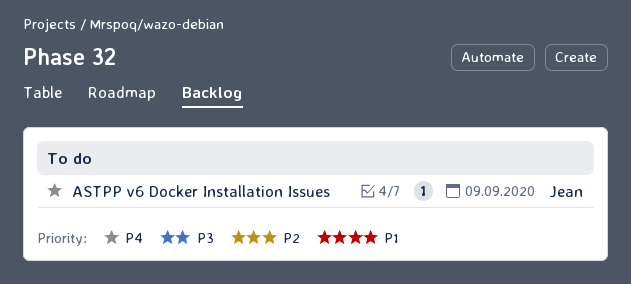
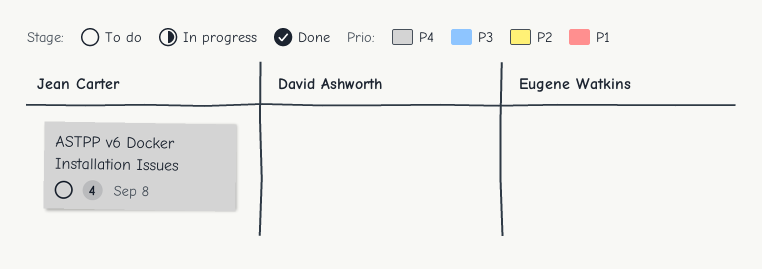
ASTPP v6 Docker Installation Issues, estimate: 1 -> 4
ASTPP v6 Docker Installation Issues, due: Sep 9 -> Sep 8

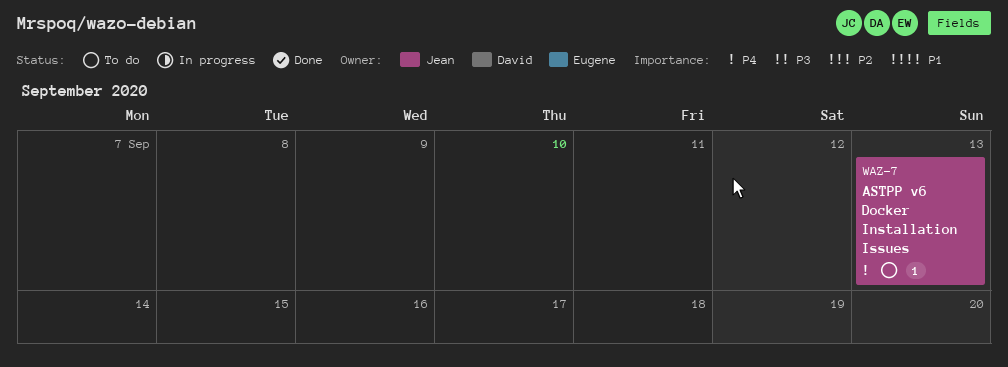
ASTPP v6 Docker Installation Issues, estimate: 4 -> 1
ASTPP v6 Docker Installation Issues, due: Sep 8 -> Sep 13

